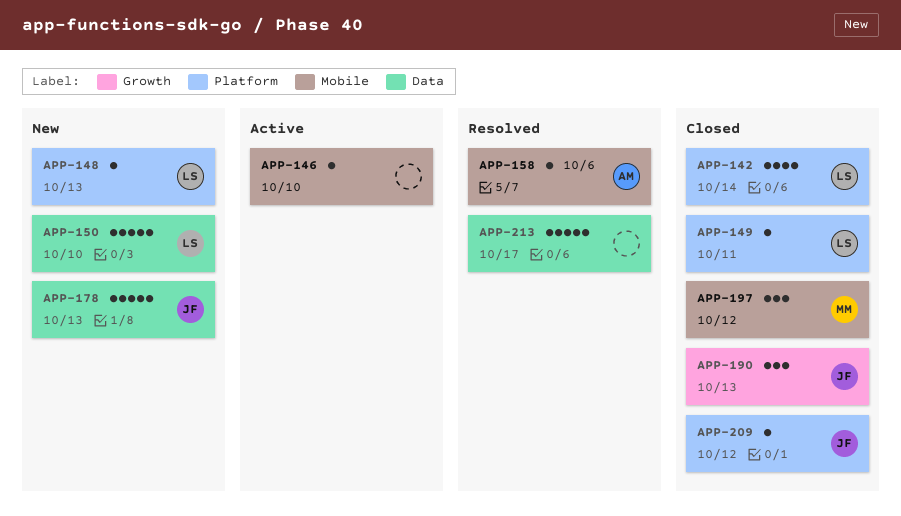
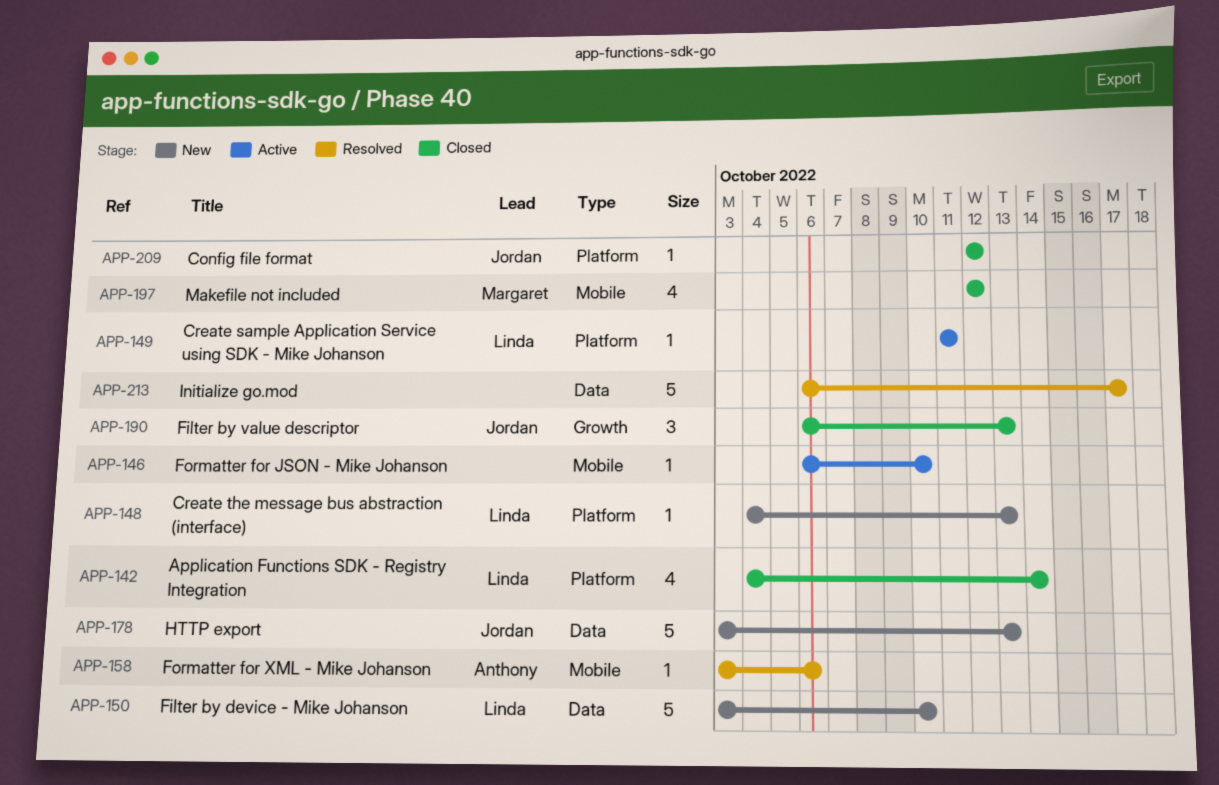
APP-149, status: Closed -> Active
APP-197, estimate: 3 -> 4

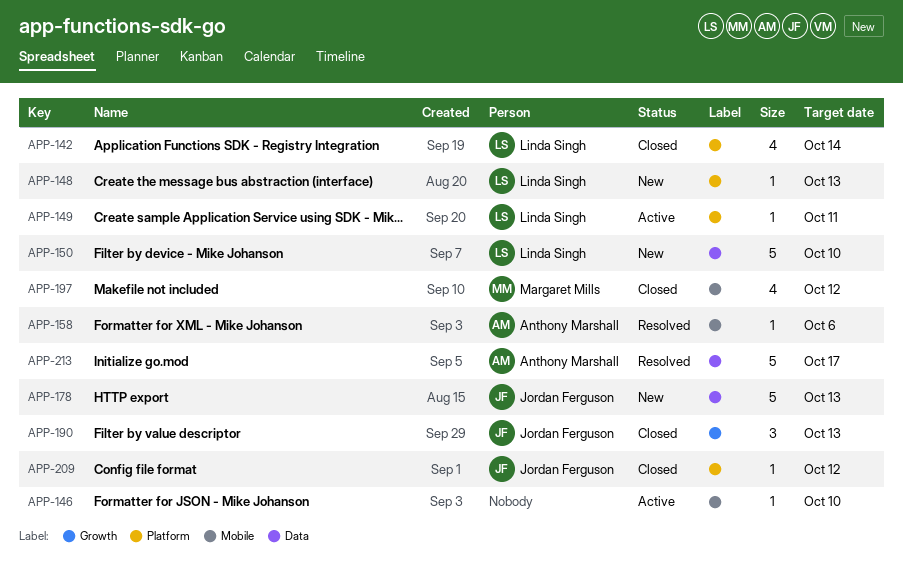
APP-213, owner: none -> Anthony Marshall

